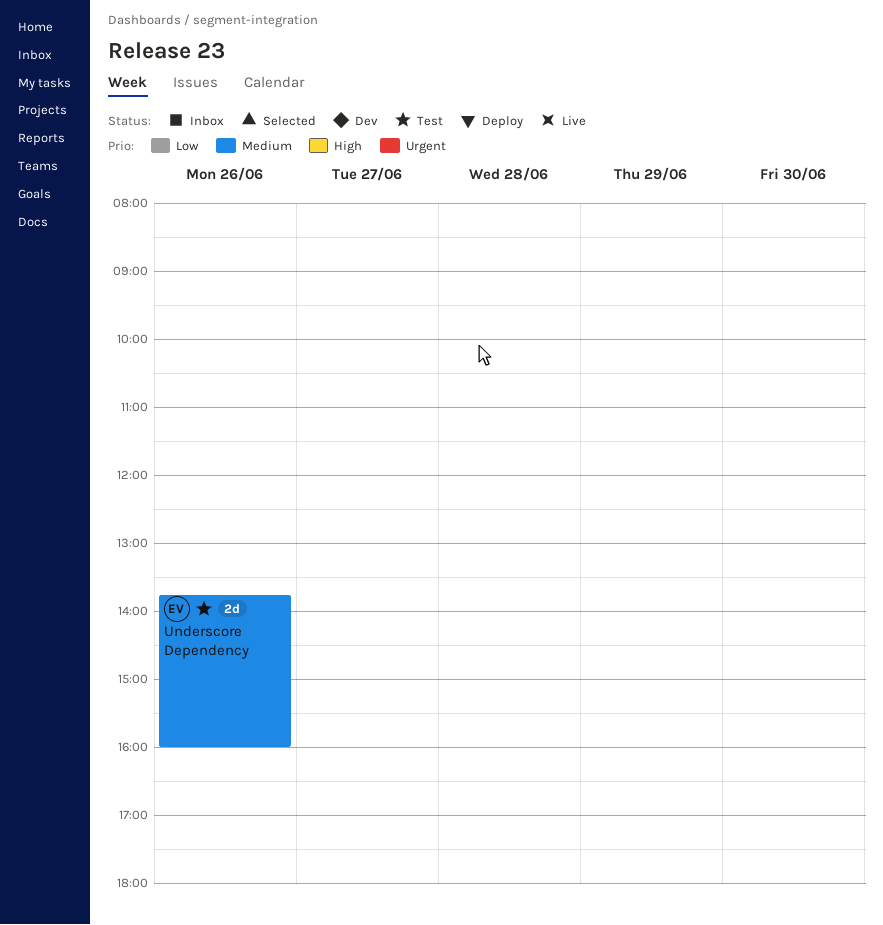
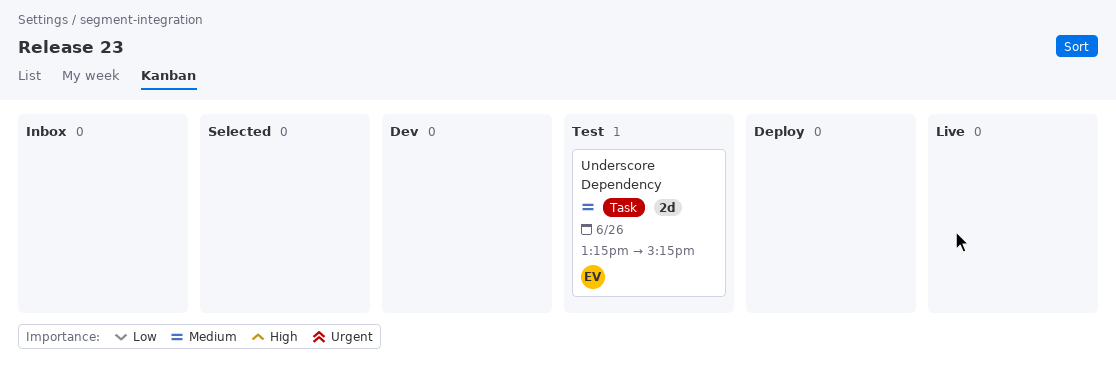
Underscore Dependency, begins: 13:45 -> 13:15
Underscore Dependency, ends: 16:00 -> 15:15

